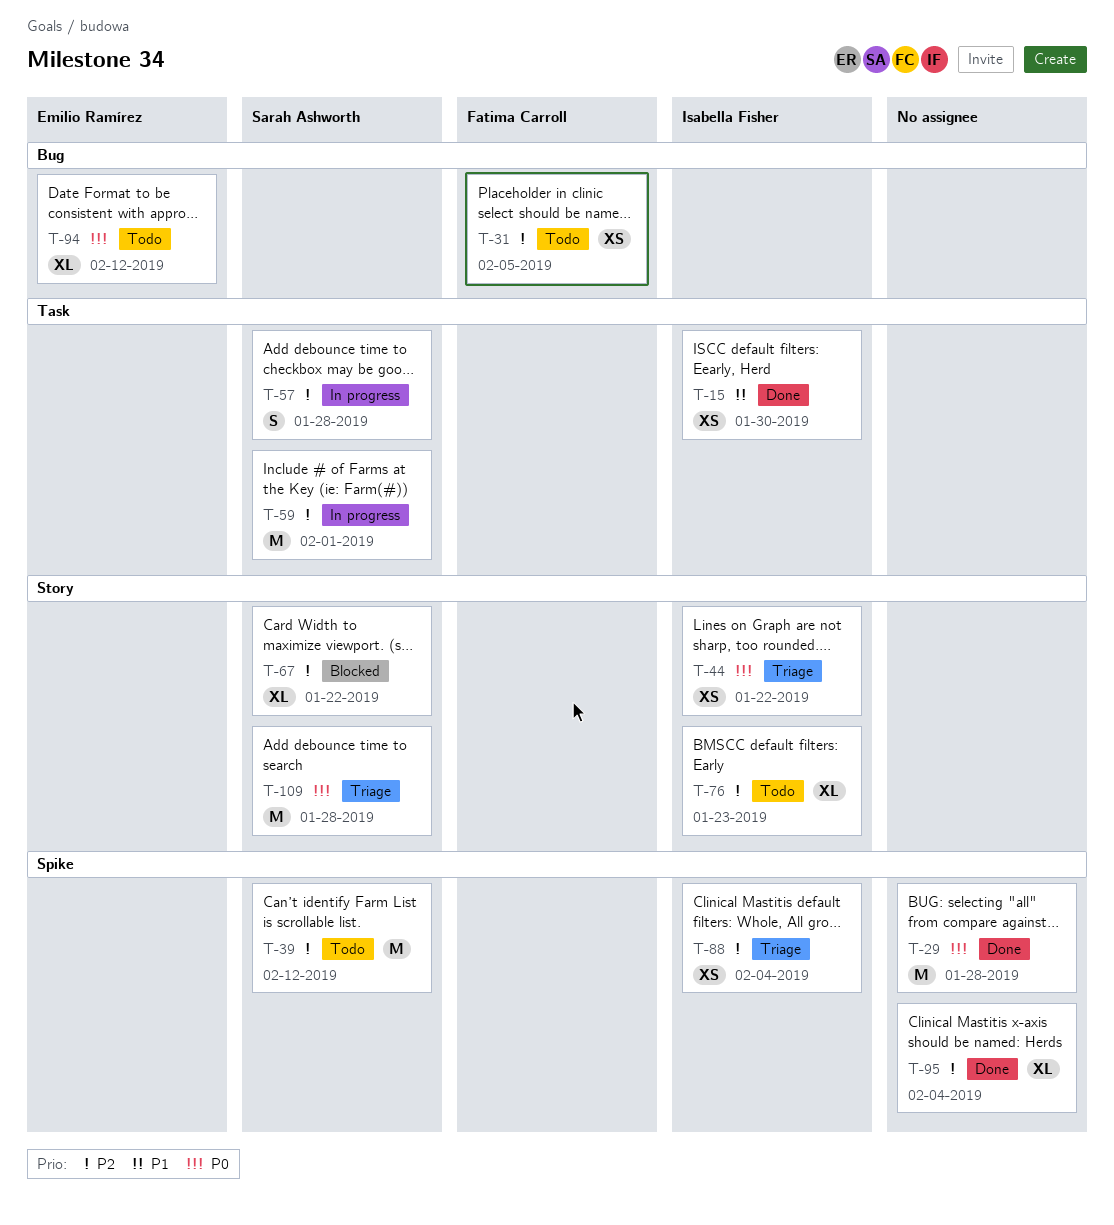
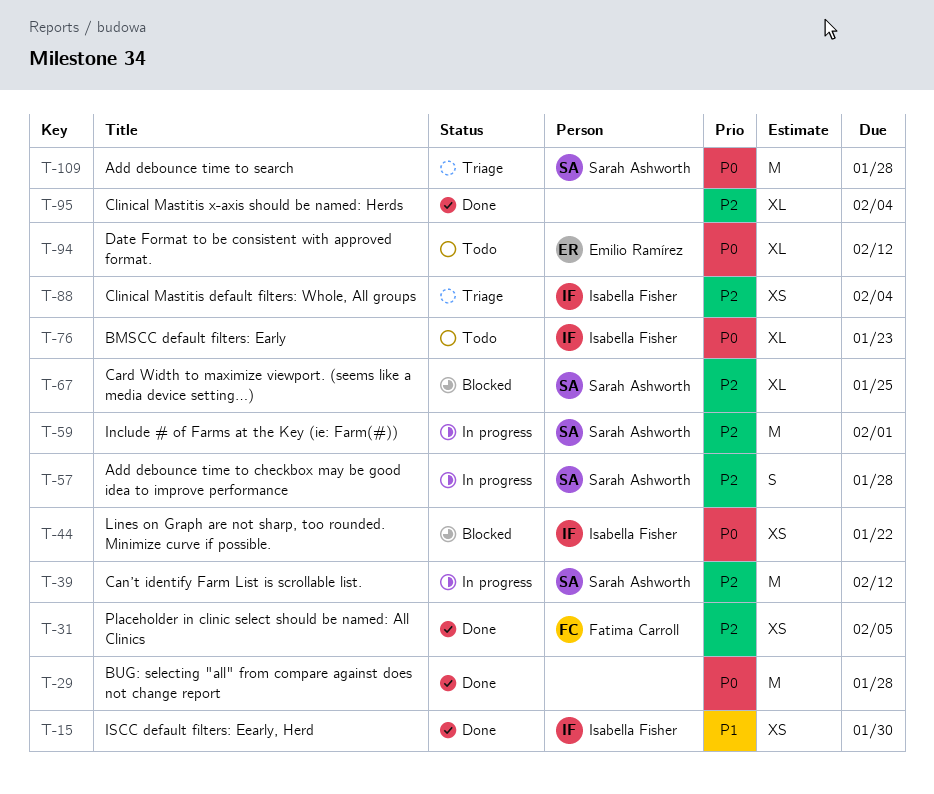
T-31, status: Todo -> Done
T-39, status: Todo -> In progress
T-44, status: Triage -> Blocked
T-67, due: Jan 22 -> Jan 25
T-76, priority: P2 -> P0

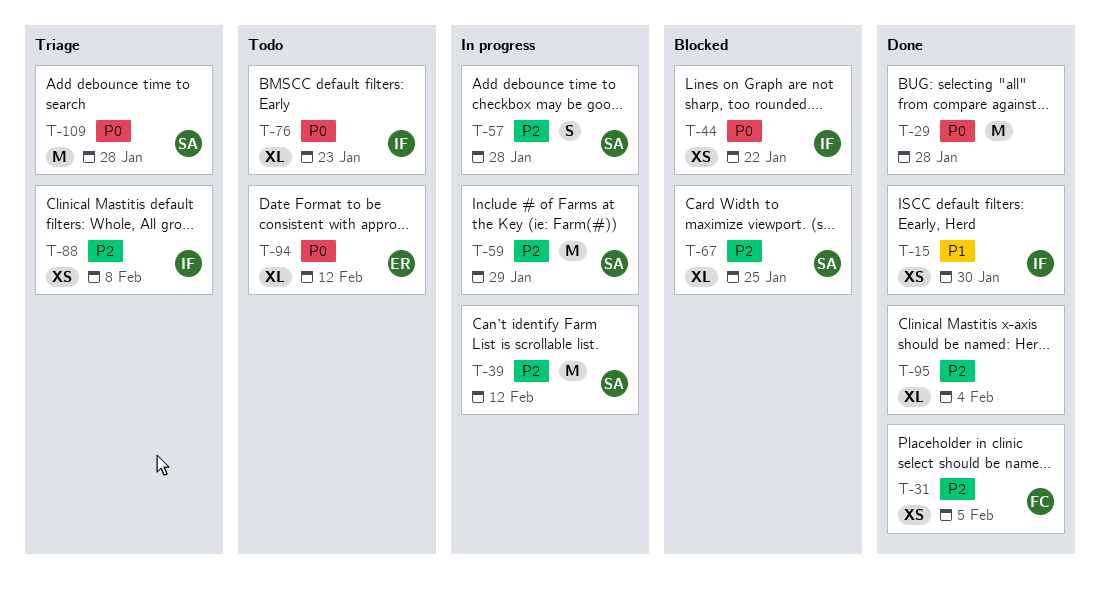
T-59, due: Feb 1 -> Jan 29
T-88, due: Feb 4 -> Feb 8

